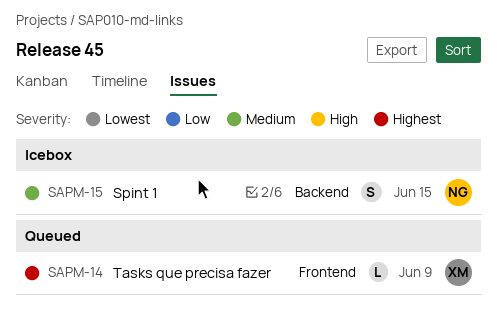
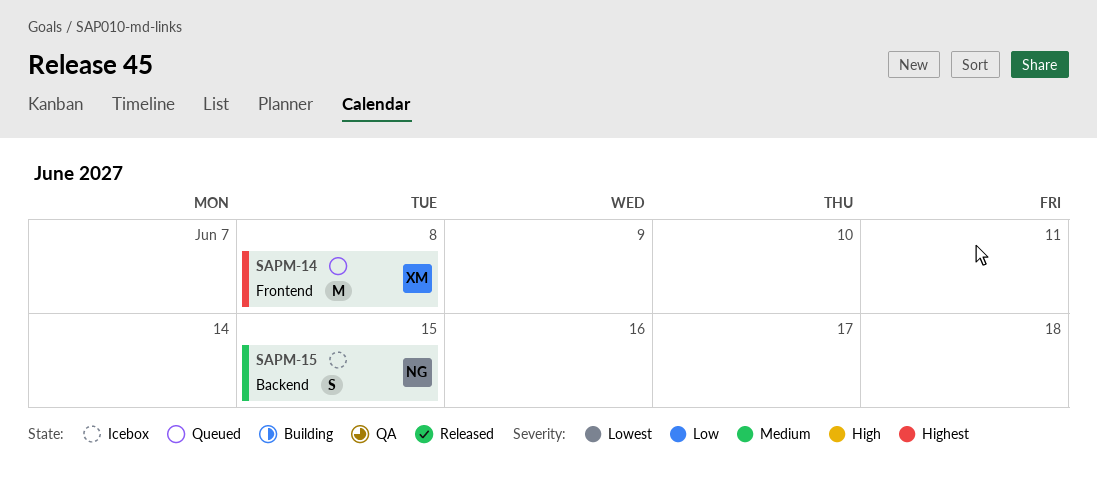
SAPM-14, estimate: L -> M
SAPM-14, due: Jun 9 -> Jun 8

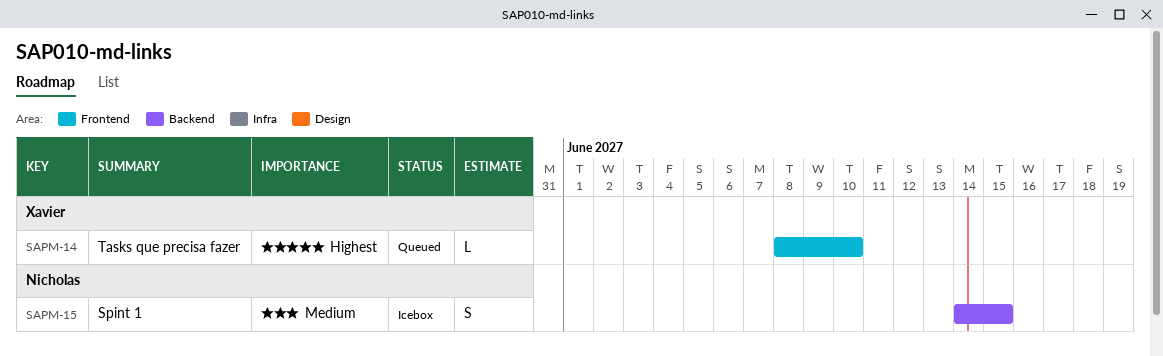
SAPM-14, estimate: M -> L
SAPM-14, due: Jun 8 -> Jun 10

